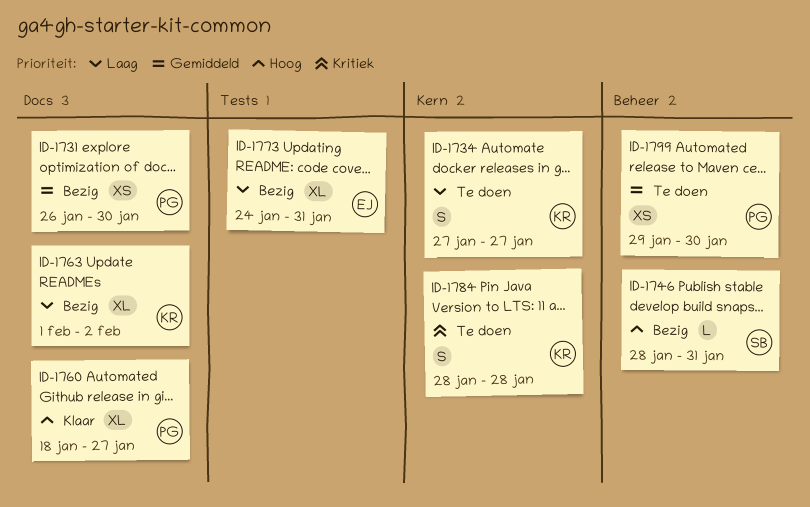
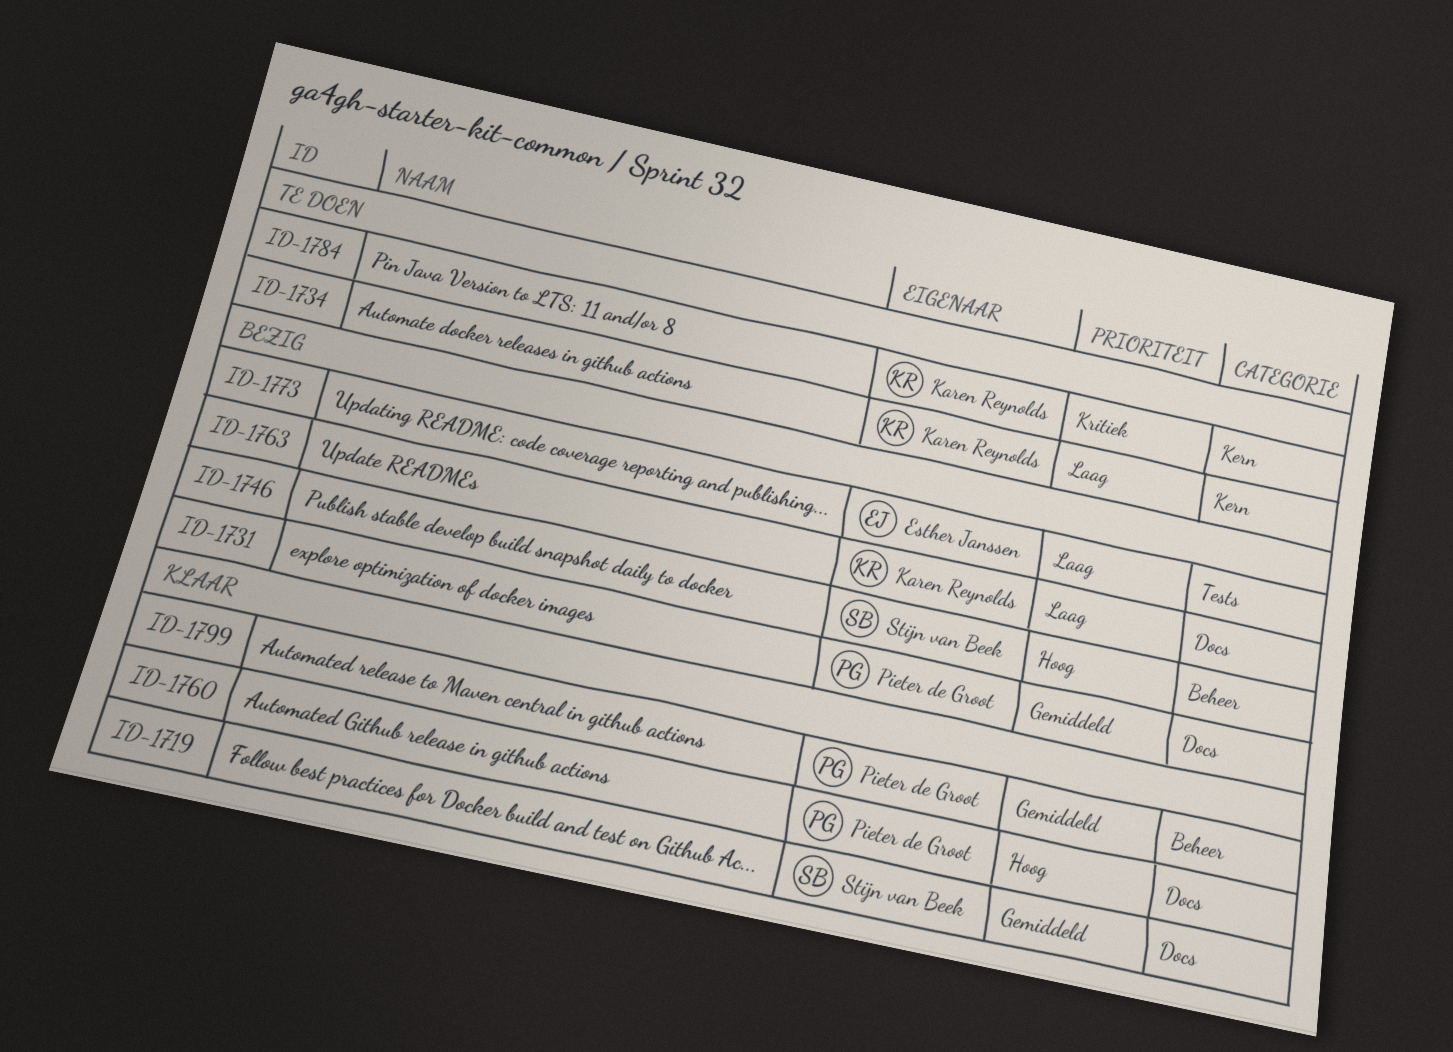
ID-1719: none -> present
ID-1799, status: Te doen -> Klaar

